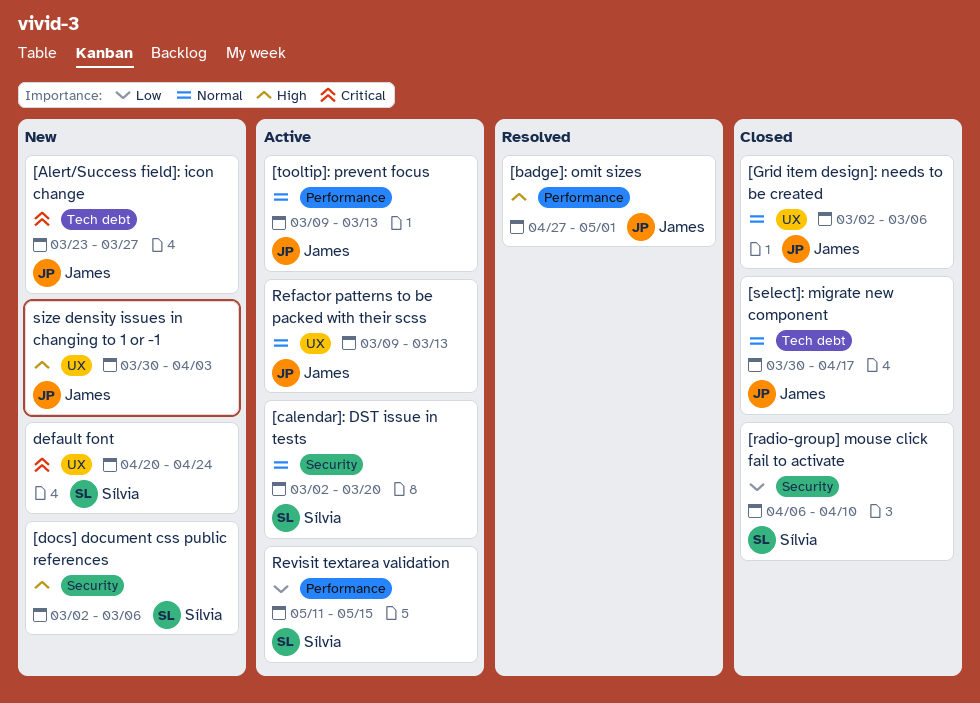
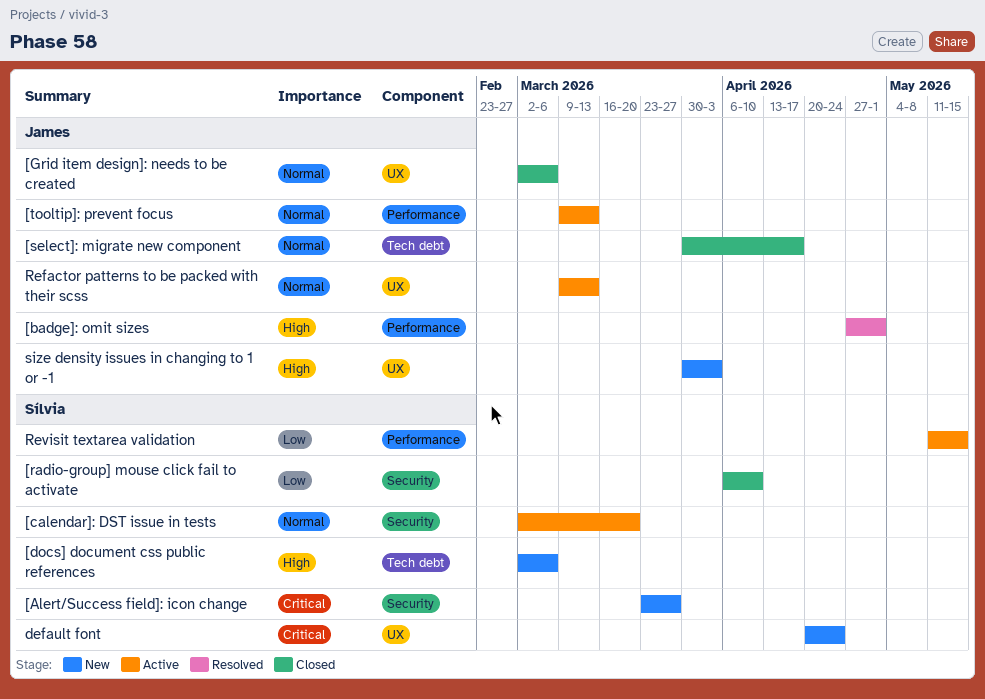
[Alert/Success field]: icon change, owner: James -> Sílvia
[Alert/Success field]: icon change, label: Tech debt -> Security
[docs] document css public references, label: Security -> Tech debt

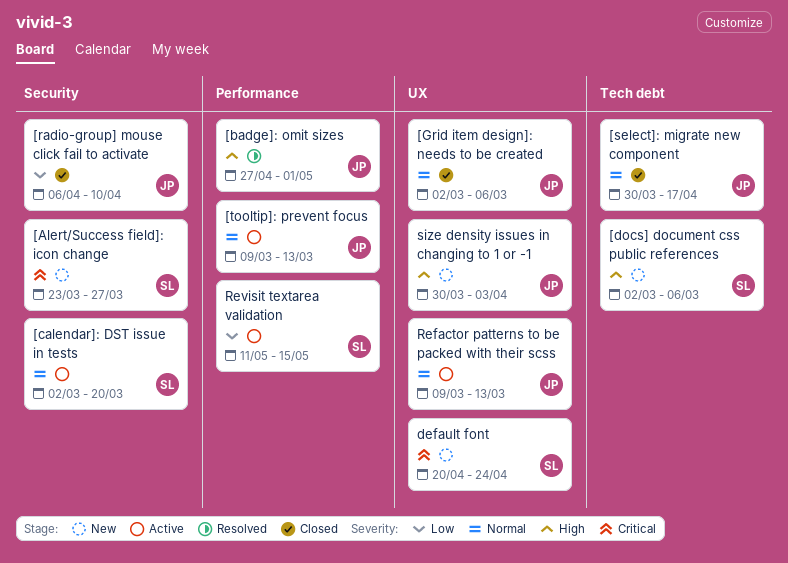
[radio-group] mouse click fail to activate, owner: Sílvia -> James

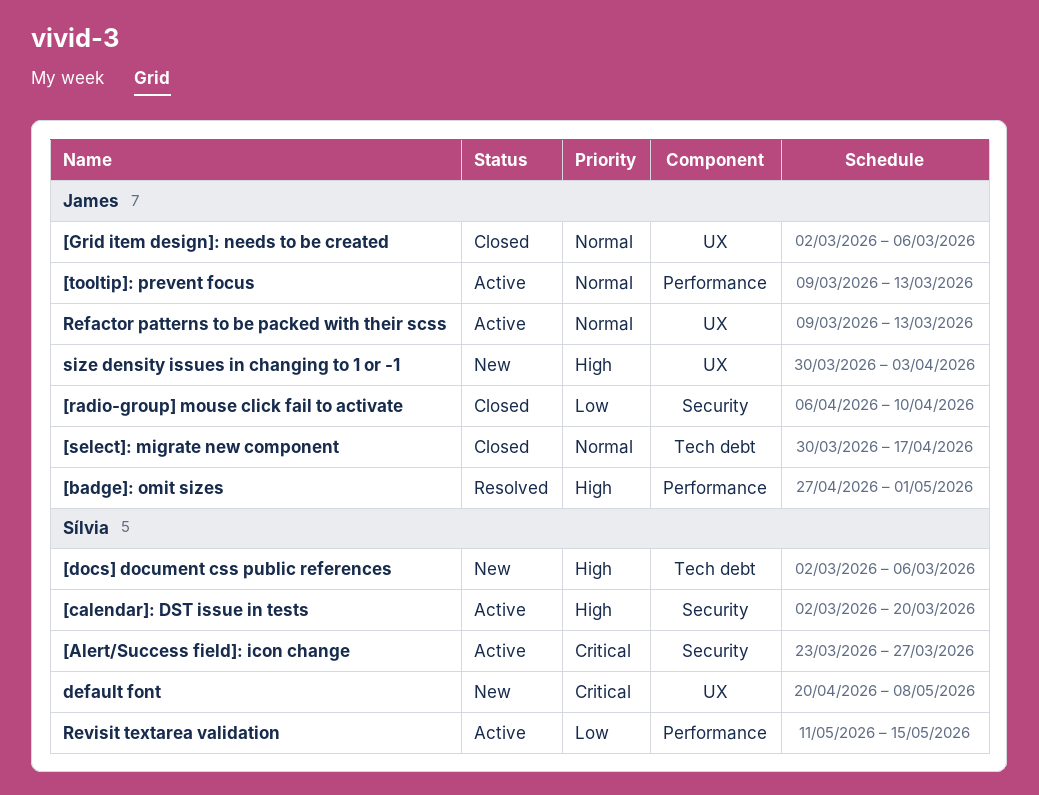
[Alert/Success field]: icon change, status: New -> Active
[calendar]: DST issue in tests, priority: Normal -> High
default font, due: Apr 24 -> May 8

